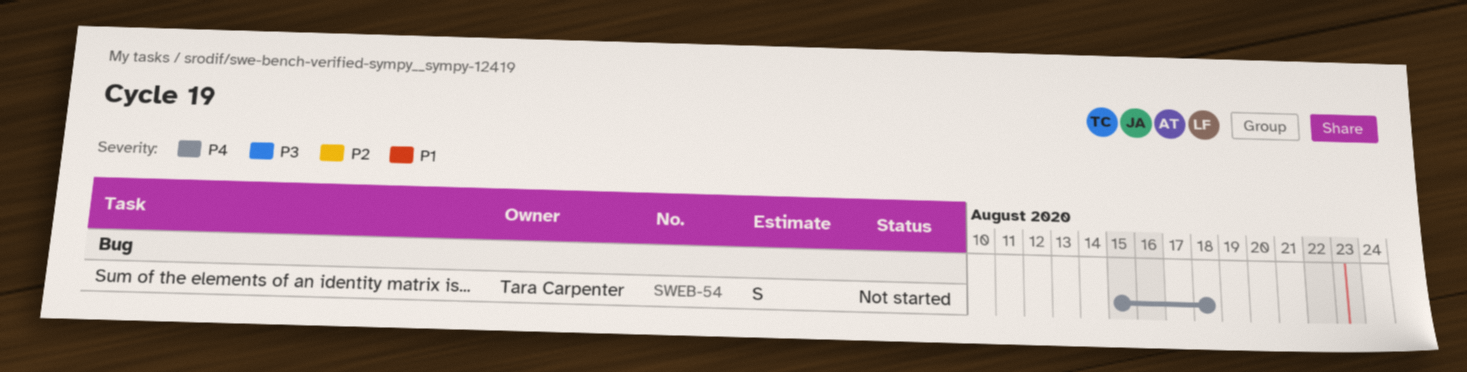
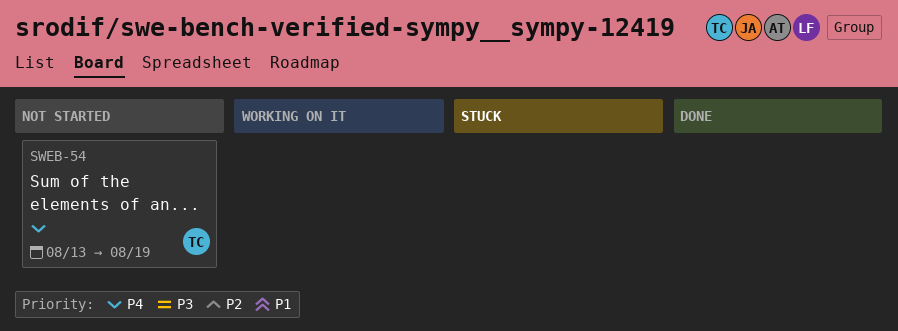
SWEB-54, start: Aug 15 -> Aug 13
SWEB-54, due: Aug 18 -> Aug 19

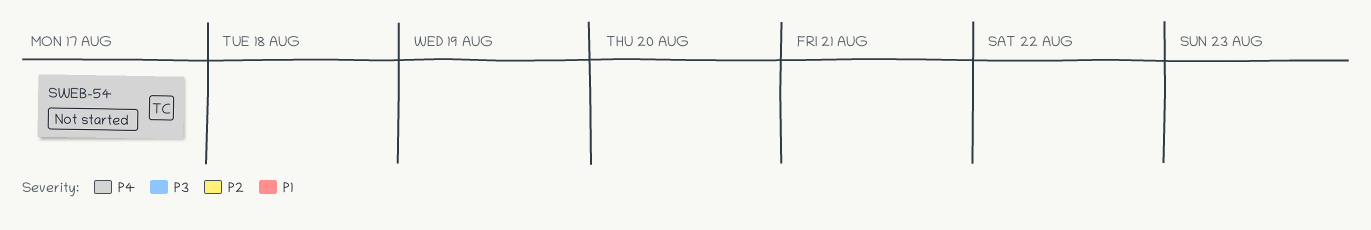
SWEB-54, due: Aug 19 -> Aug 17

